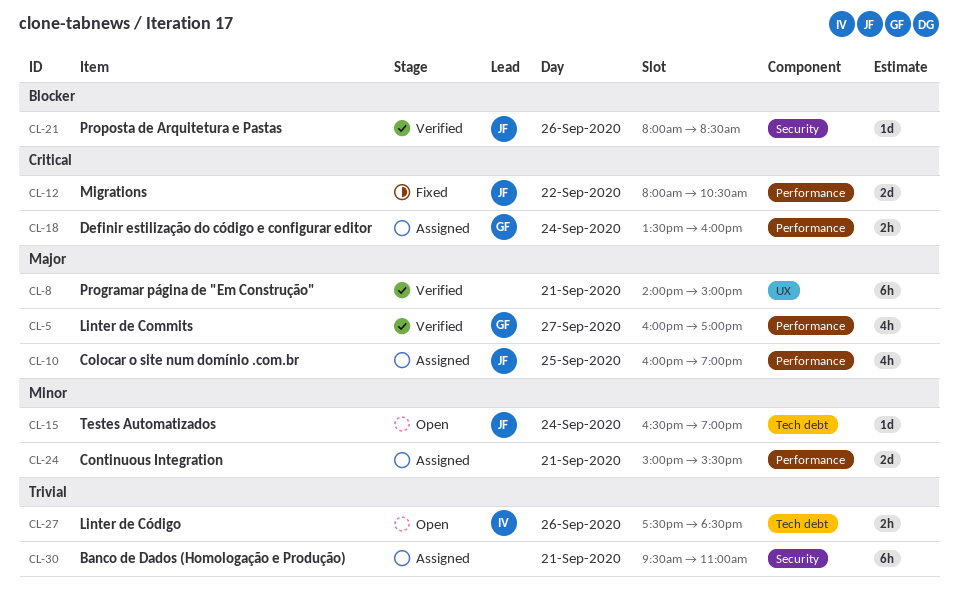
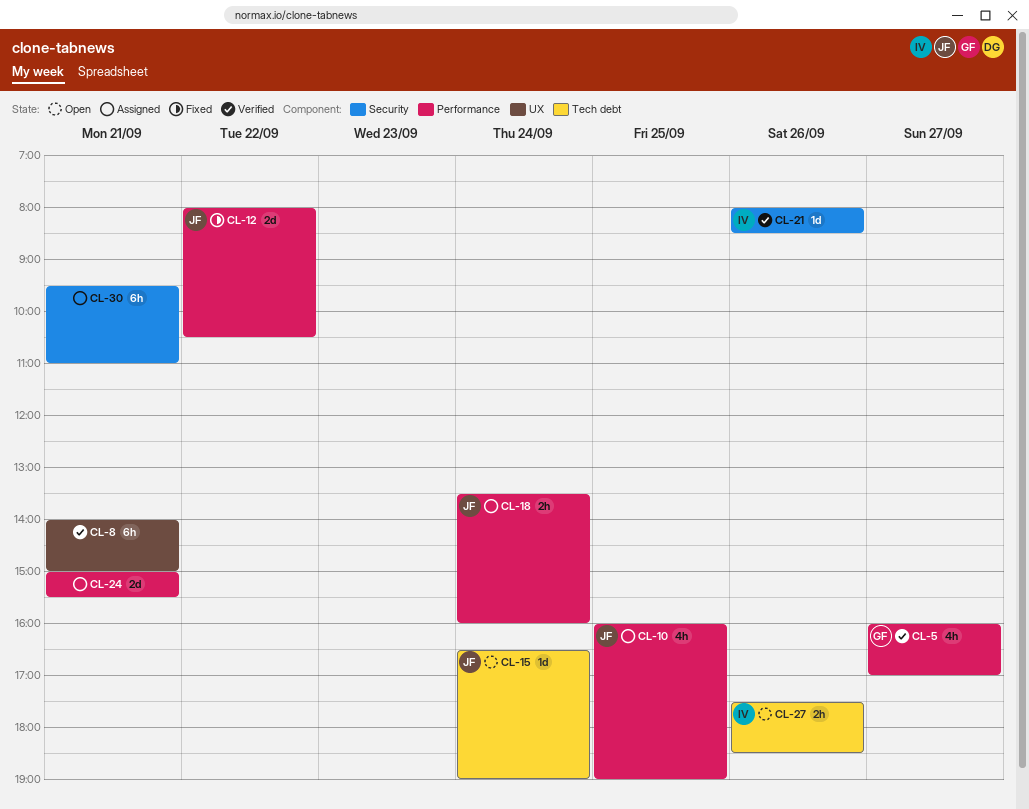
CL-18, owner: GF -> JF
CL-21, owner: JF -> IV

